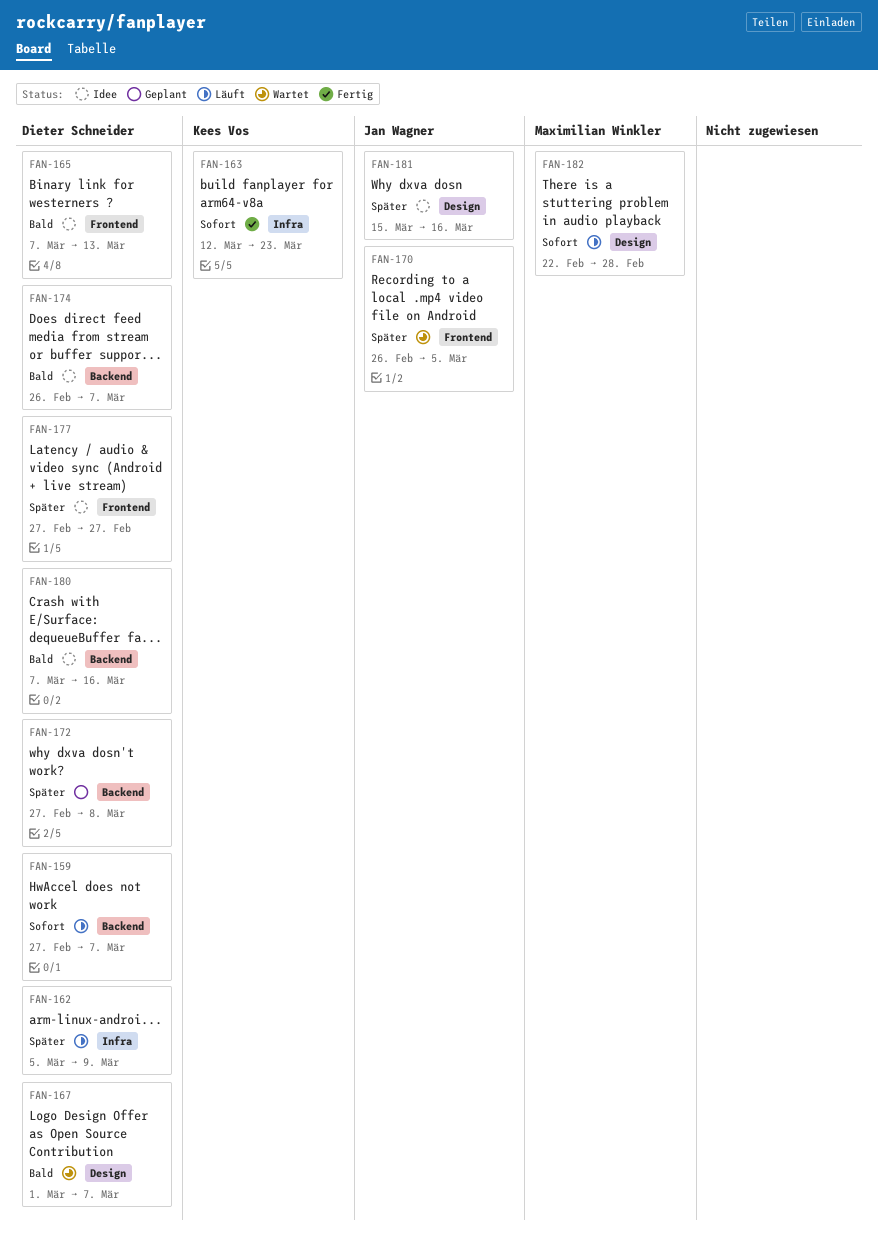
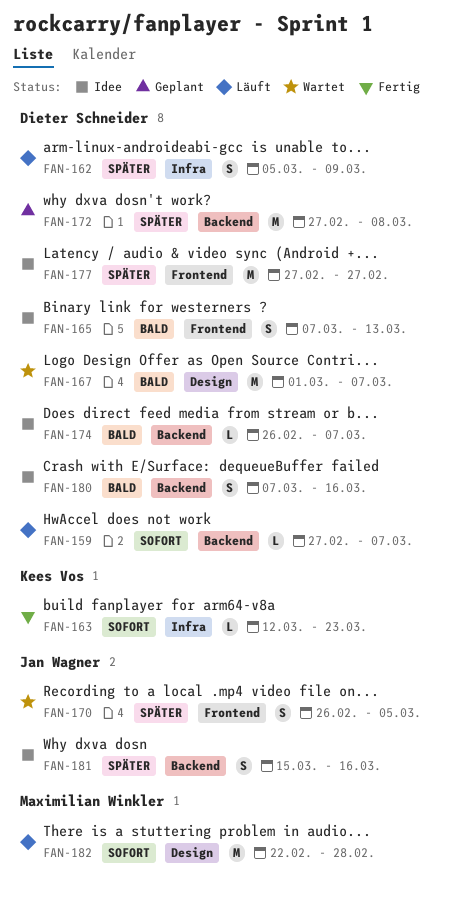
FAN-181, label: Design -> Backend

